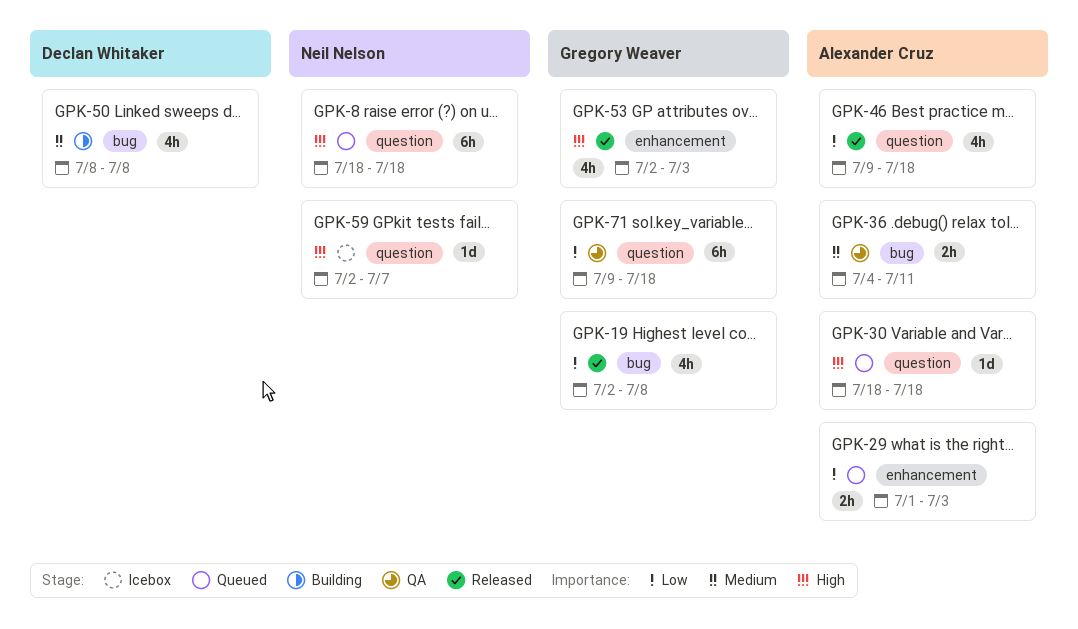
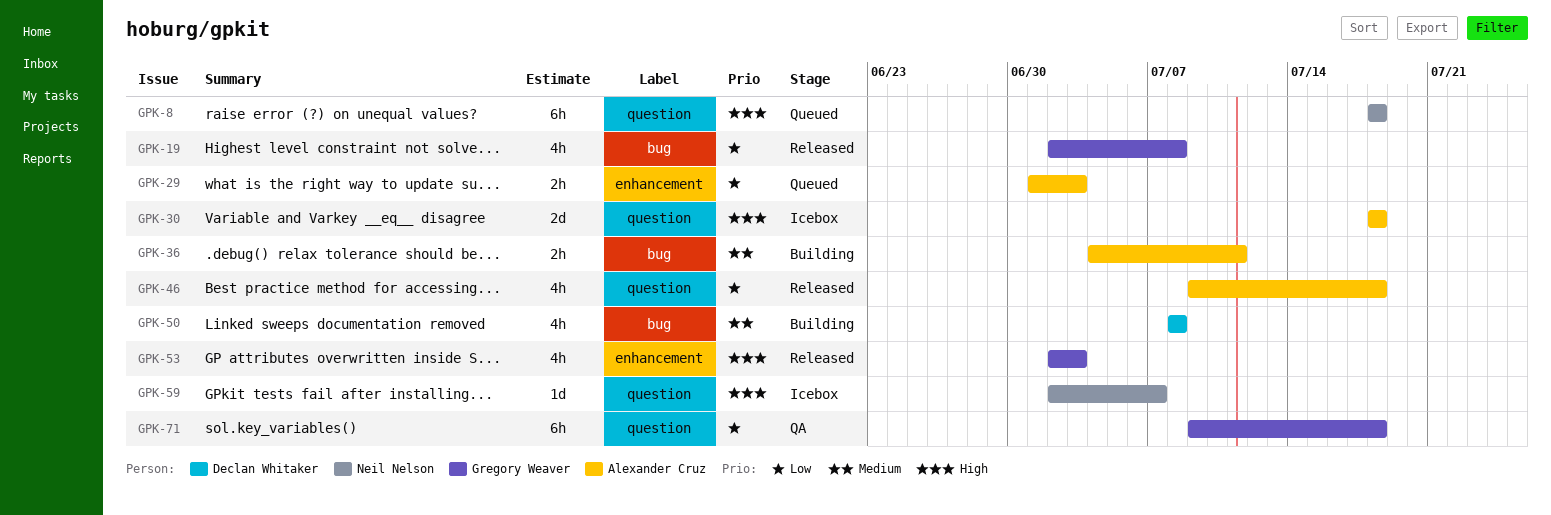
GPK-30, status: Queued -> Icebox
GPK-30, estimate: 1d -> 2d
GPK-36, status: QA -> Building

